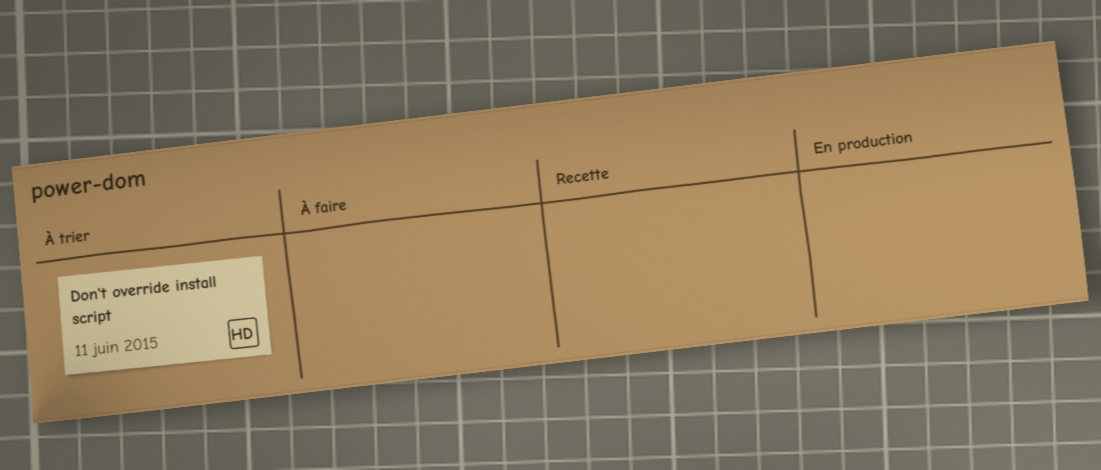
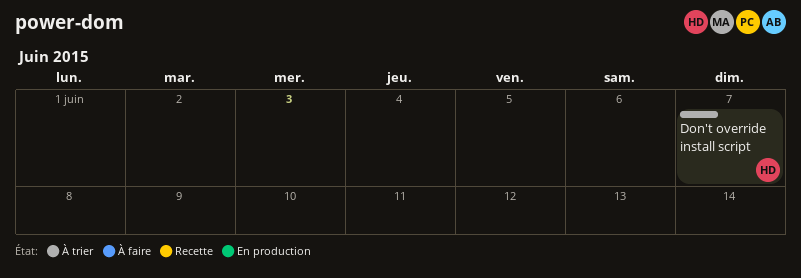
Don't override install script, due: Jun 11 -> Jun 7

